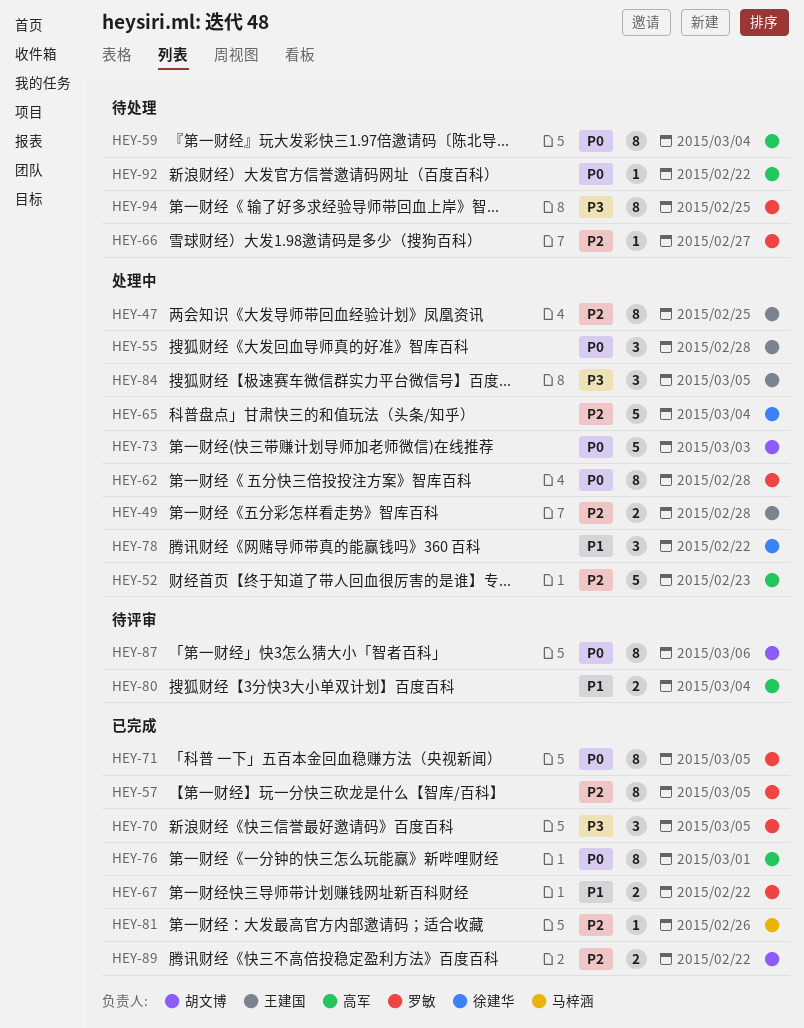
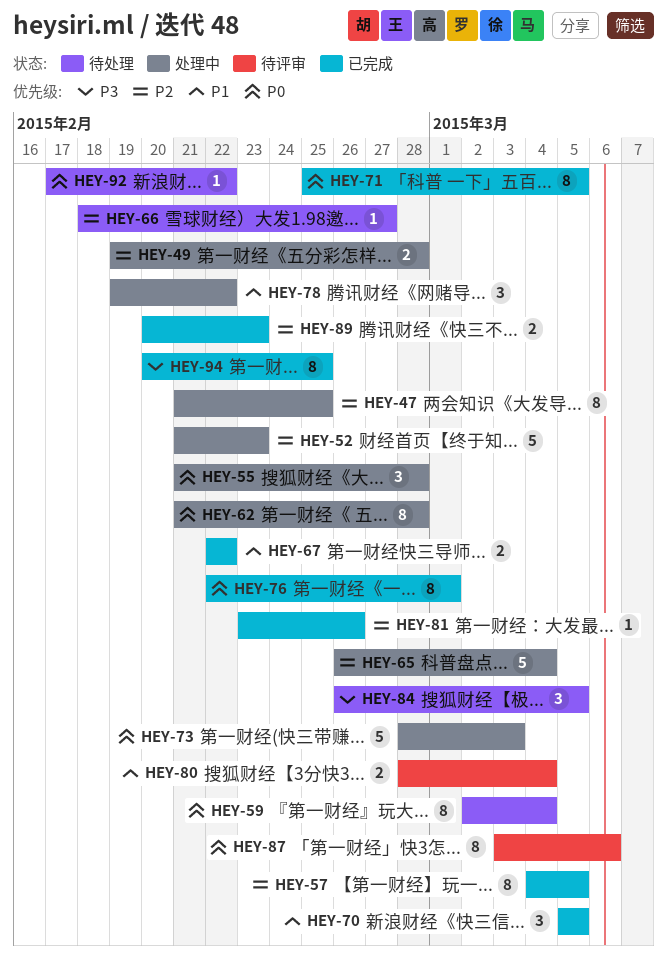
HEY-70, priority: P3 -> P1
HEY-84, status: 处理中 -> 待处理
HEY-89, due: Feb 22 -> Feb 23
HEY-94, status: 待处理 -> 已完成

